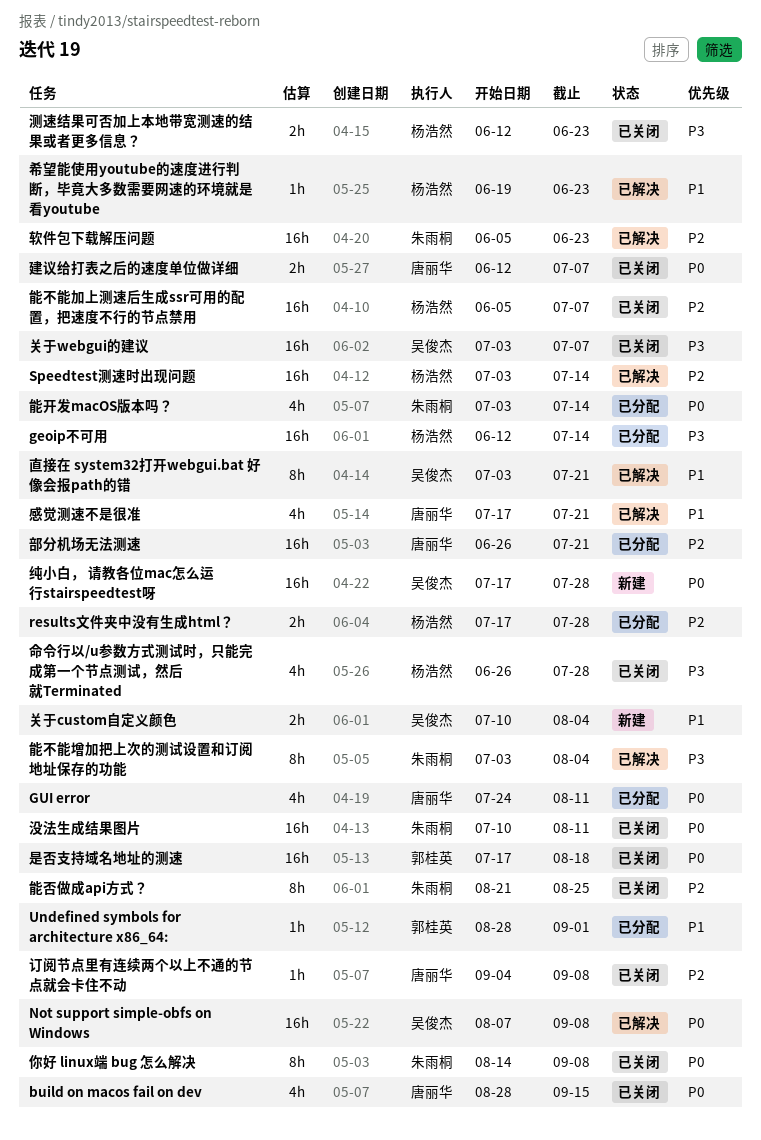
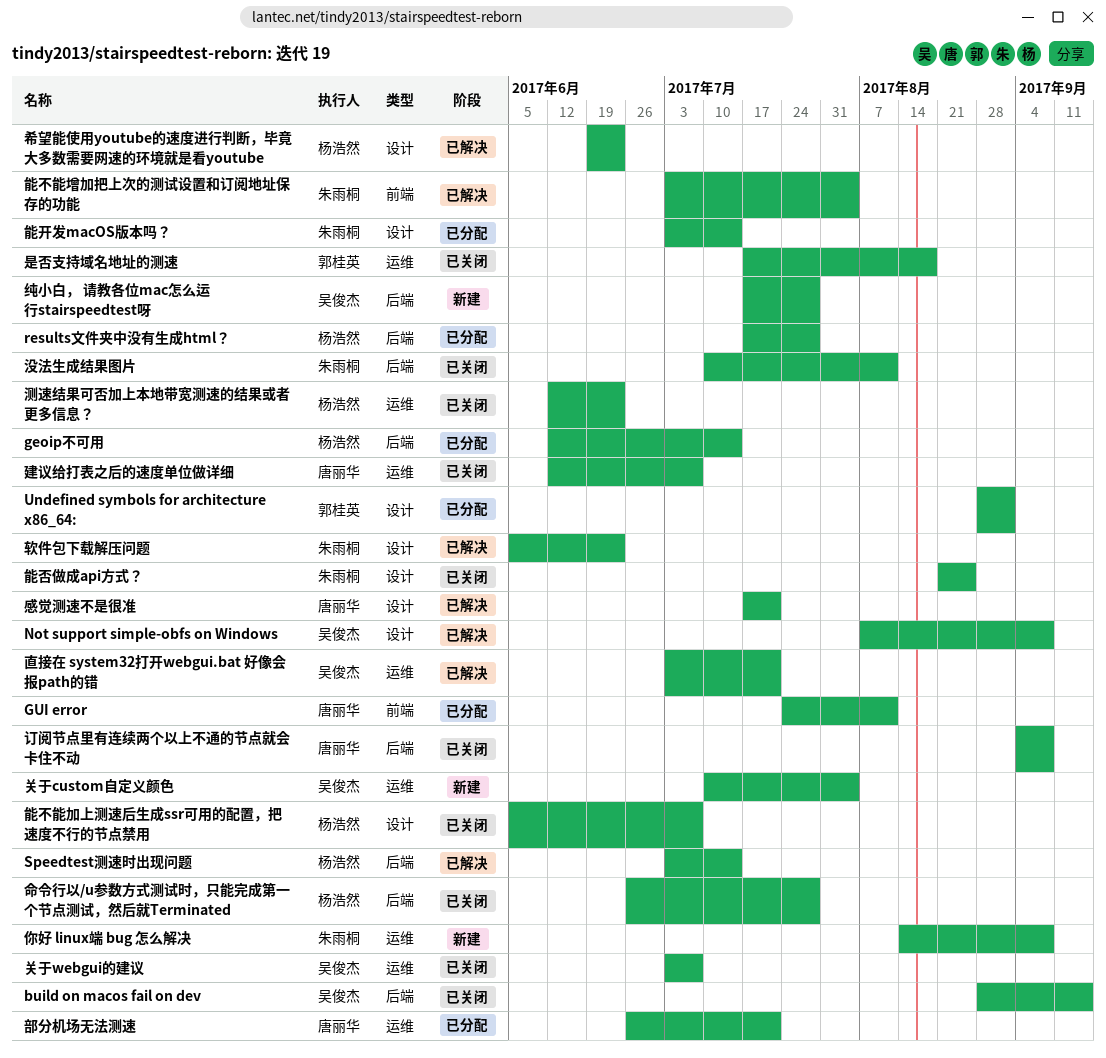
build on macos fail on dev, owner: 唐丽华 -> 吴俊杰
你好 linux端 bug 怎么解决, status: 已关闭 -> 新建

